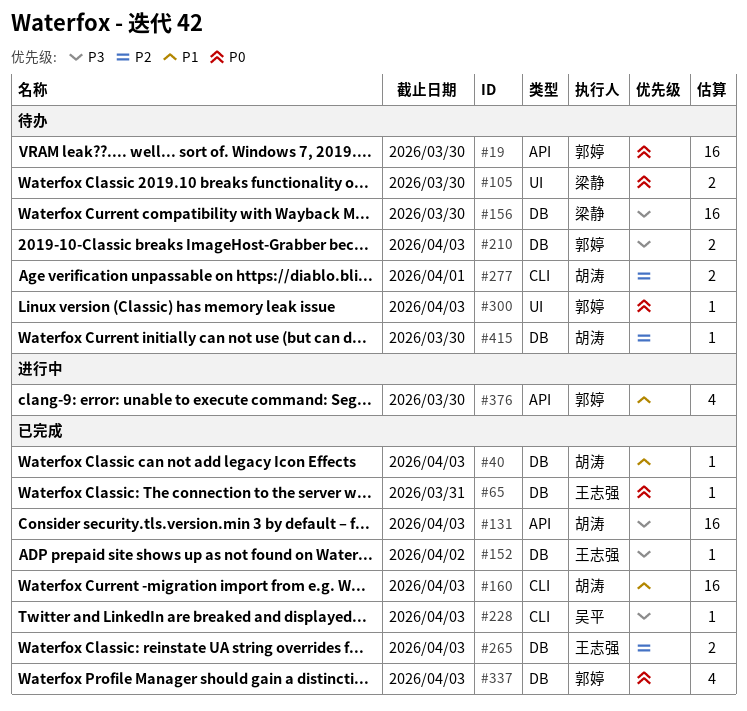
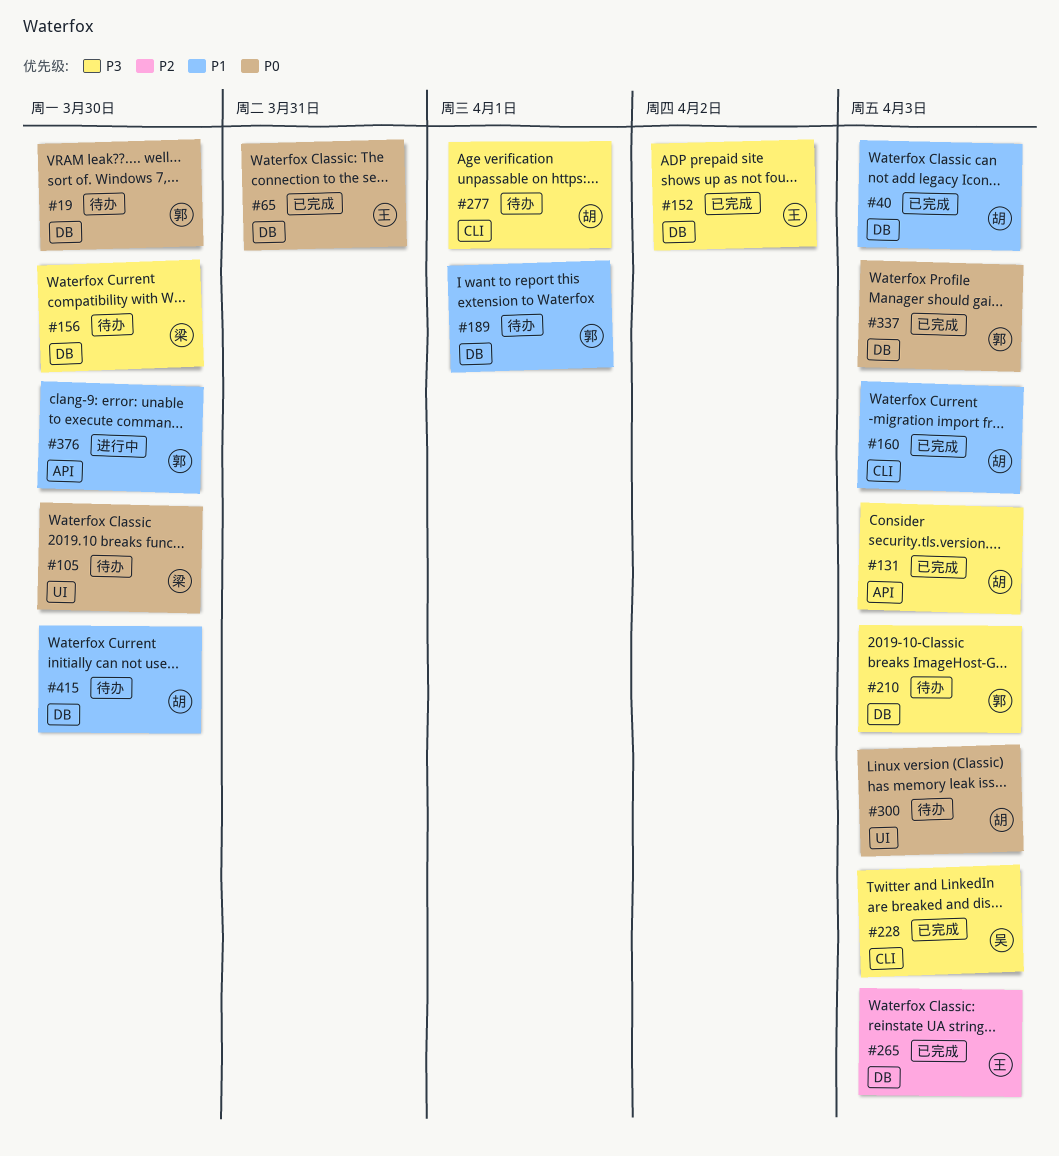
#19, label: API -> DB
#189: none -> present
#277, priority: P2 -> P3
#300, owner: 郭婷 -> 胡涛
#415, priority: P2 -> P1

